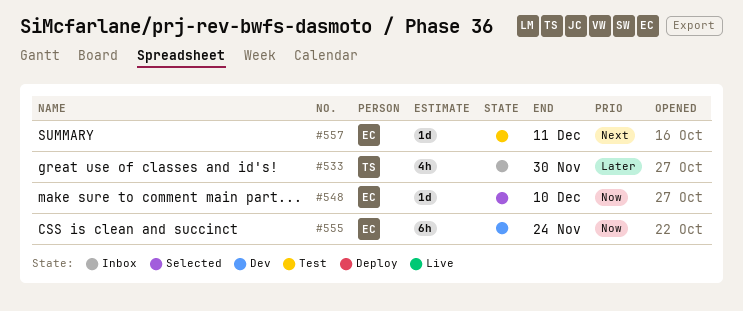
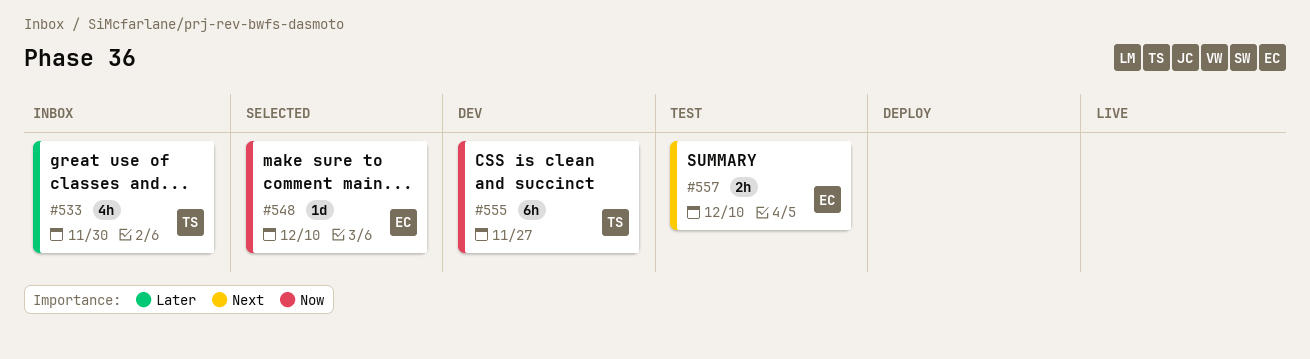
#555, owner: EC -> TS
#555, due: Nov 24 -> Nov 27
#557, estimate: 1d -> 2h
#557, due: Dec 11 -> Dec 10

